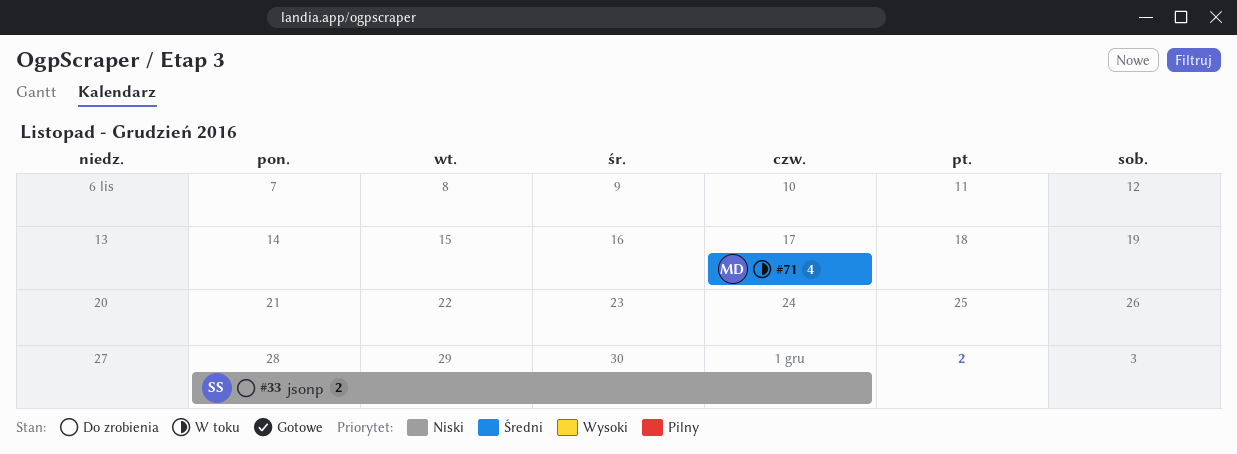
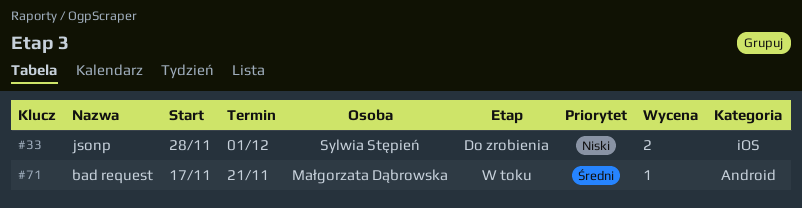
#71, estimate: 4 -> 1
#71, due: Nov 17 -> Nov 21

